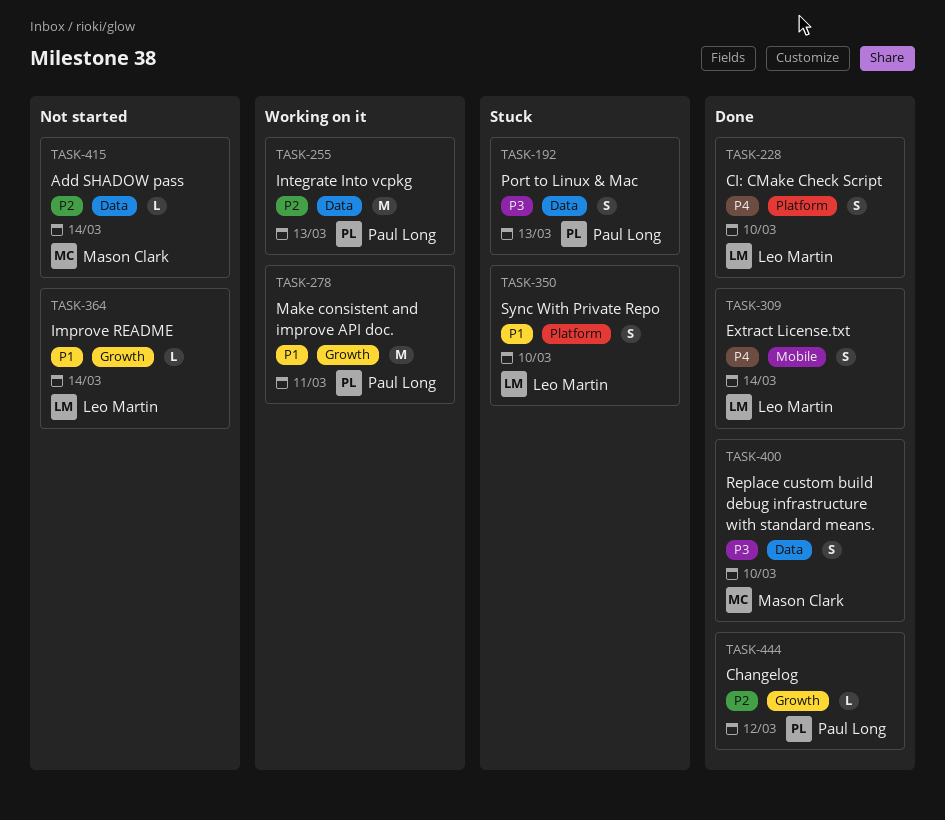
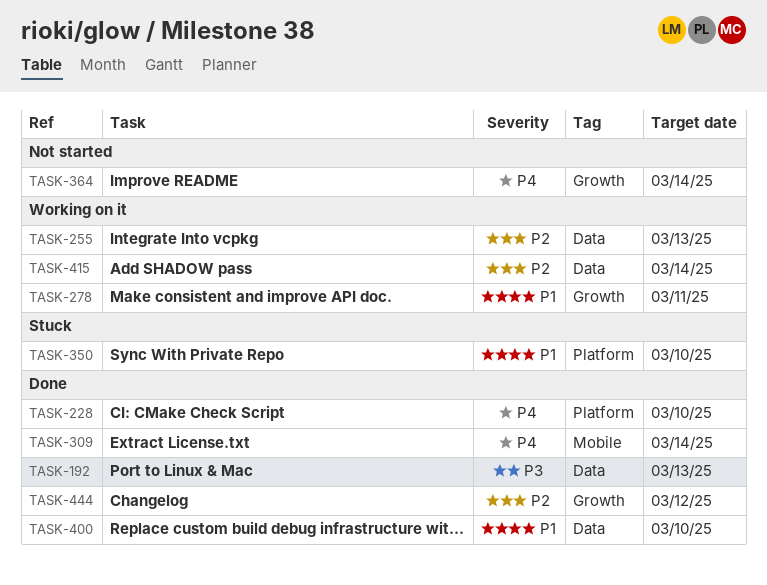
TASK-192, status: Stuck -> Done
TASK-364, priority: P1 -> P4
TASK-400, priority: P3 -> P1
TASK-415, status: Not started -> Working on it

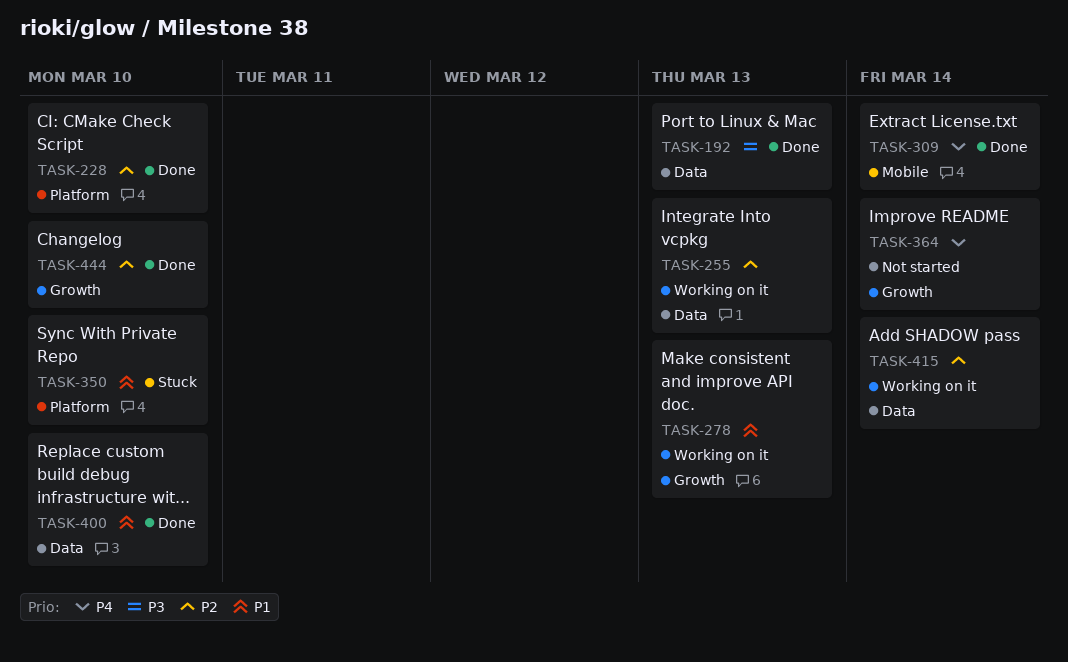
TASK-228, priority: P4 -> P2
TASK-278, due: Mar 11 -> Mar 13
TASK-444, due: Mar 12 -> Mar 10

